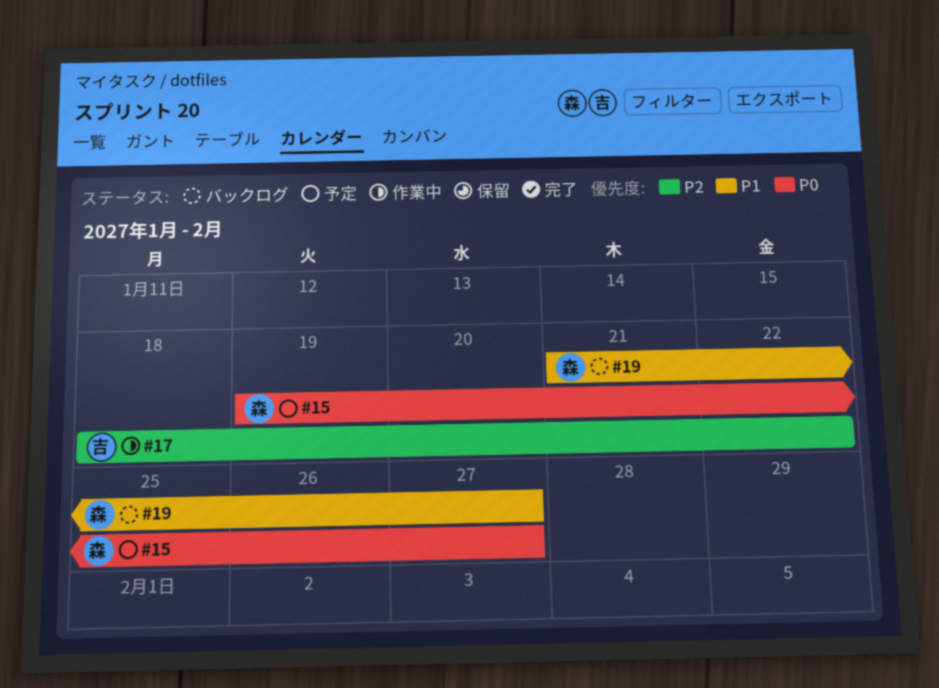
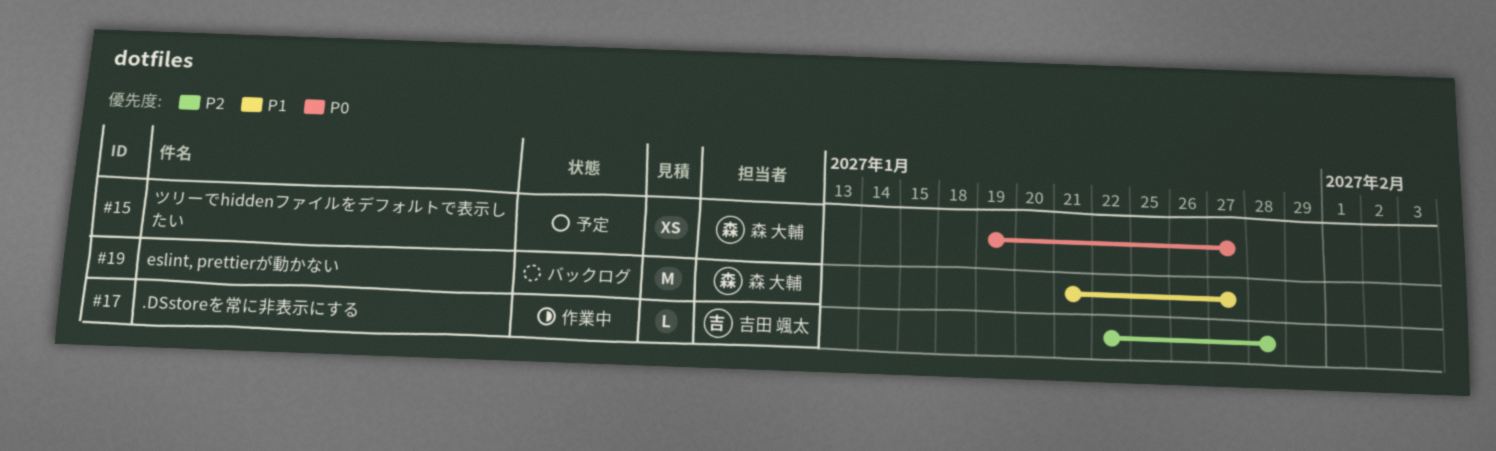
#17, start: Jan 18 -> Jan 22
#17, due: Jan 22 -> Jan 28

